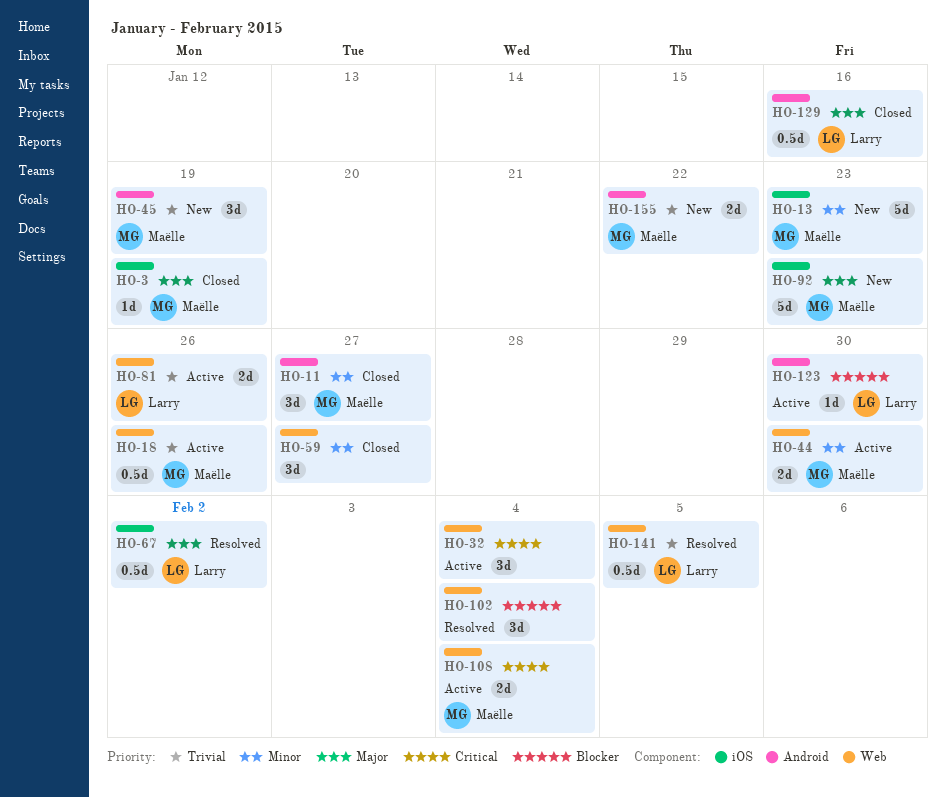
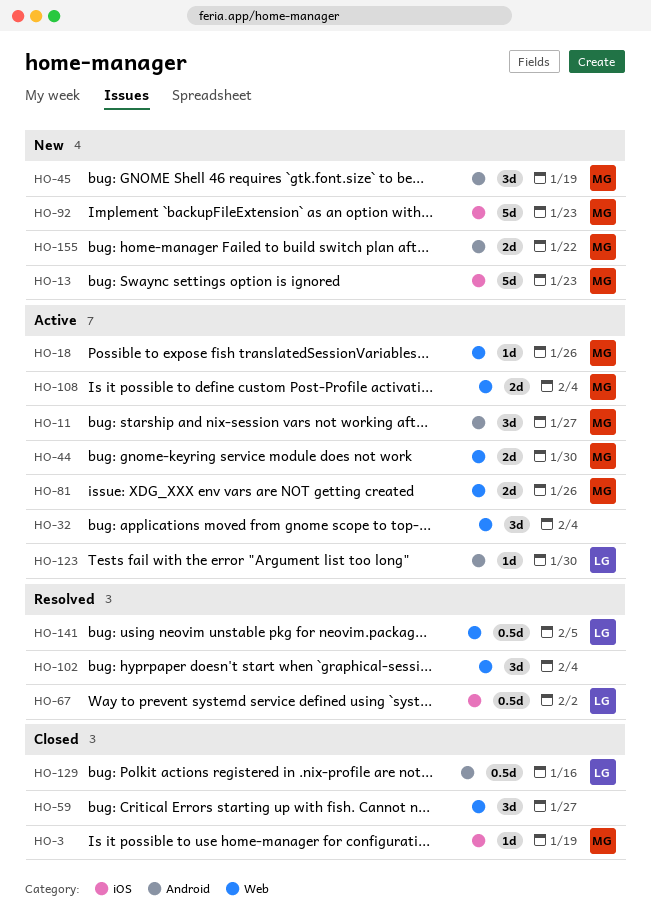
HO-11, status: Closed -> Active
HO-18, estimate: 0.5d -> 1d
HO-81, owner: Larry -> Maëlle

